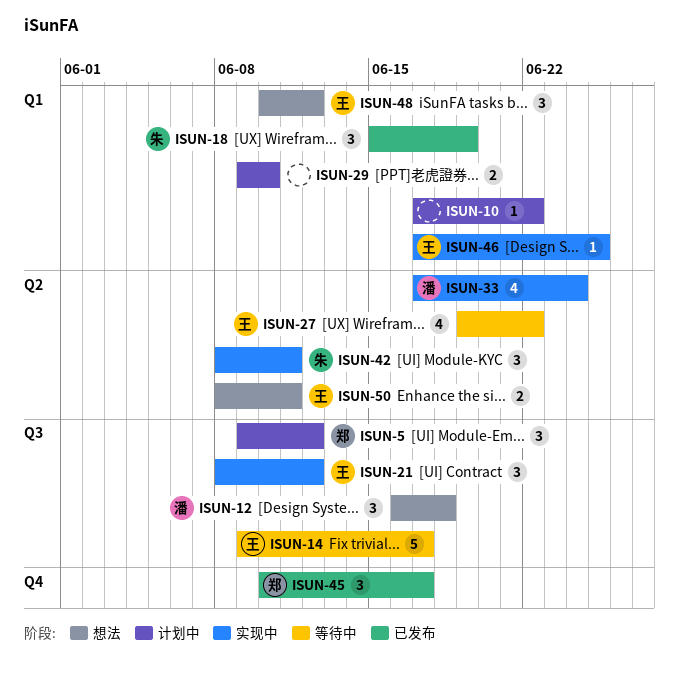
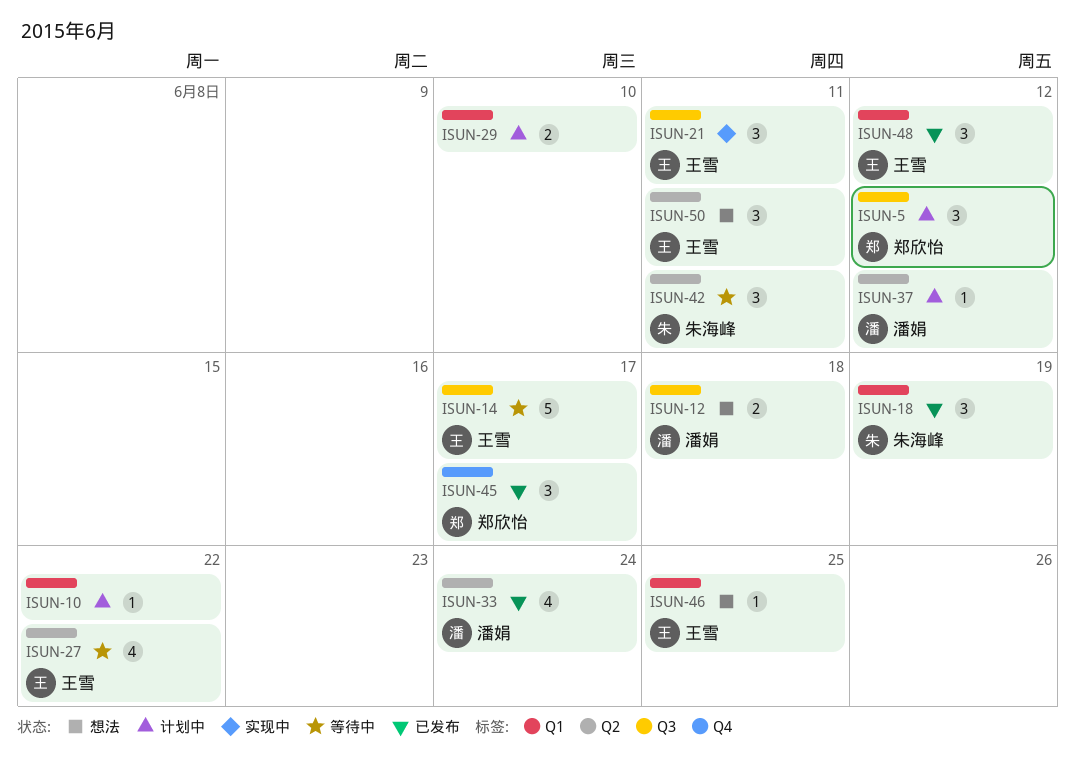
ISUN-12, estimate: 3 -> 2
ISUN-21, due: Jun 12 -> Jun 11
ISUN-33, status: 实现中 -> 已发布
ISUN-37: none -> present
ISUN-42, status: 实现中 -> 等待中
ISUN-46, status: 实现中 -> 想法
ISUN-48, status: 想法 -> 已发布
ISUN-50, estimate: 2 -> 3

